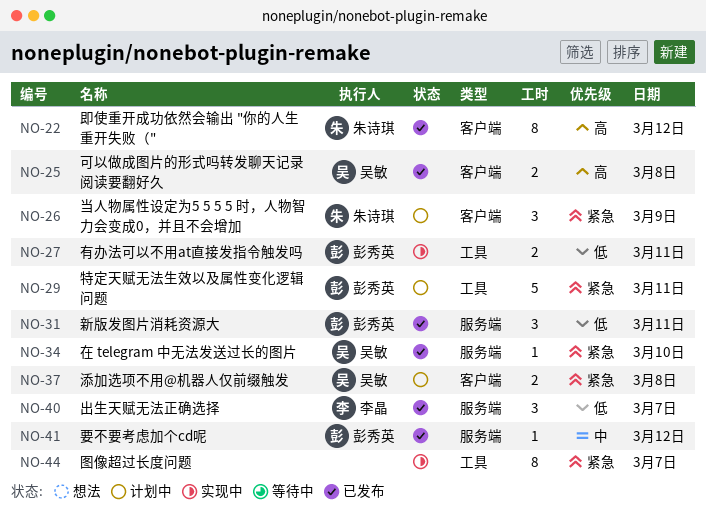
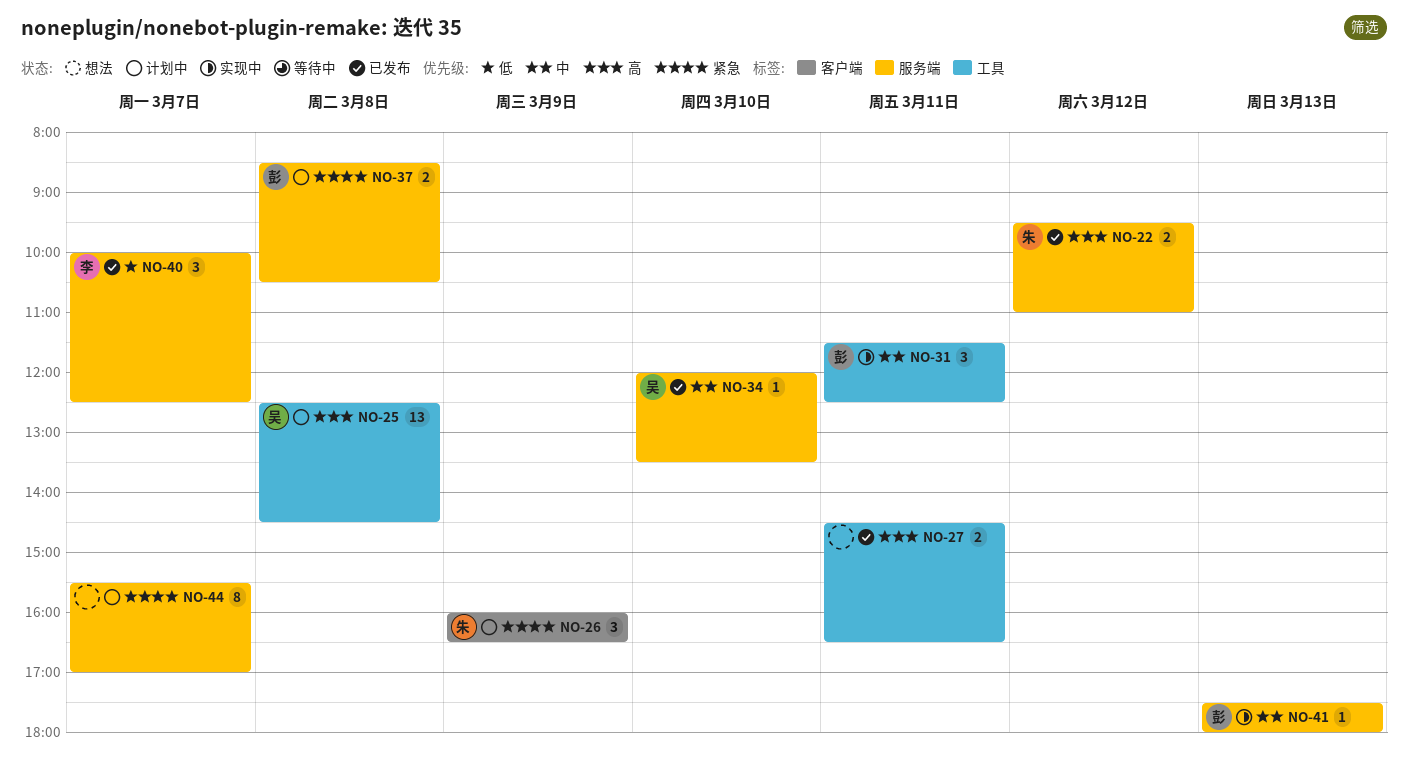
NO-22, label: 客户端 -> 服务端
NO-22, estimate: 8 -> 2
NO-25, status: 已发布 -> 计划中
NO-25, label: 客户端 -> 工具
NO-25, estimate: 2 -> 13
NO-27, status: 实现中 -> 已发布
NO-27, owner: 彭秀英 -> none
NO-27, priority: 低 -> 高
NO-29: present -> none
NO-31, status: 已发布 -> 实现中
NO-31, priority: 低 -> 中
NO-31, label: 服务端 -> 工具
NO-34, priority: 紧急 -> 中
NO-37, owner: 吴敏 -> 彭秀英
NO-37, label: 客户端 -> 服务端
NO-41, status: 已发布 -> 实现中
NO-41, day: Mar 12 -> Mar 13
NO-44, status: 实现中 -> 计划中
NO-44, label: 工具 -> 服务端

